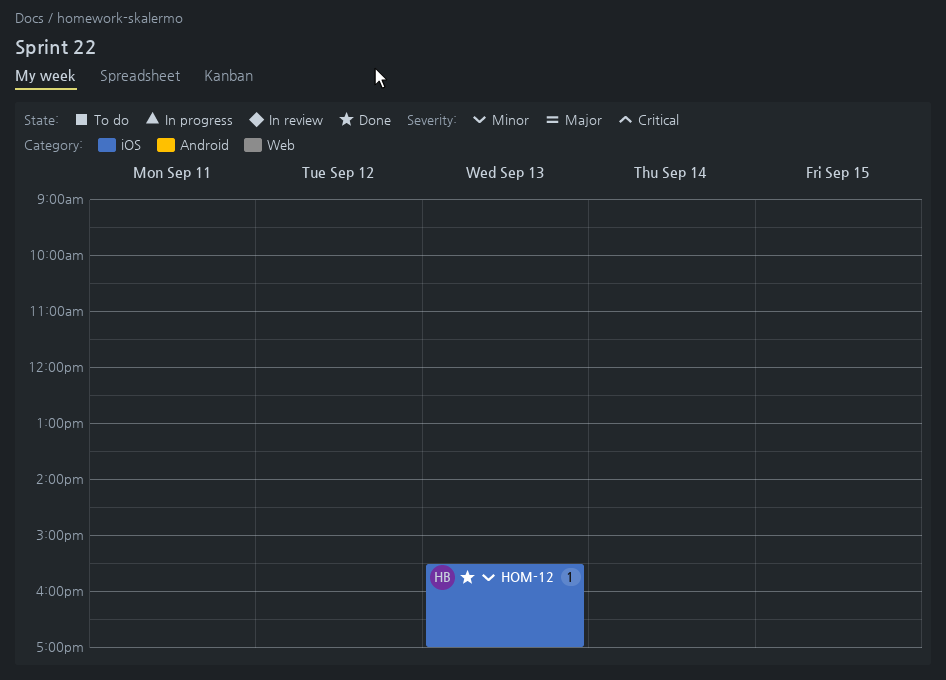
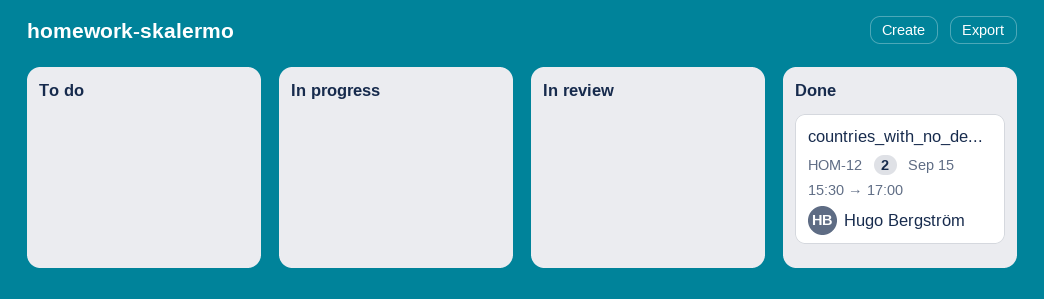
HOM-12, estimate: 1 -> 2
HOM-12, day: Sep 13 -> Sep 15

